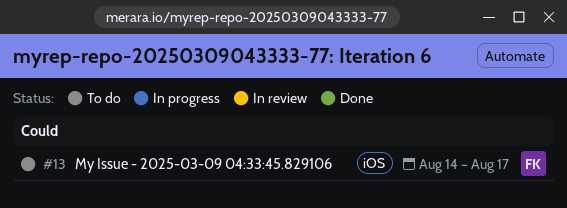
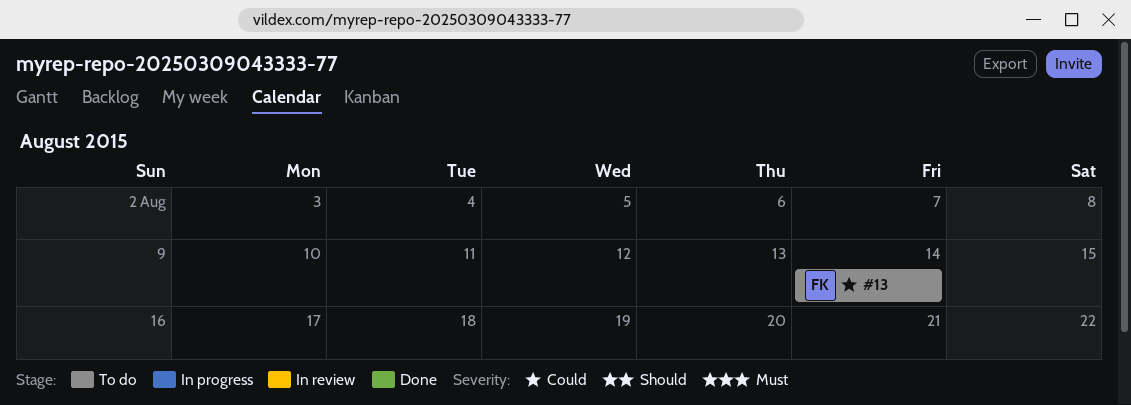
#13, due: Aug 17 -> Aug 14

